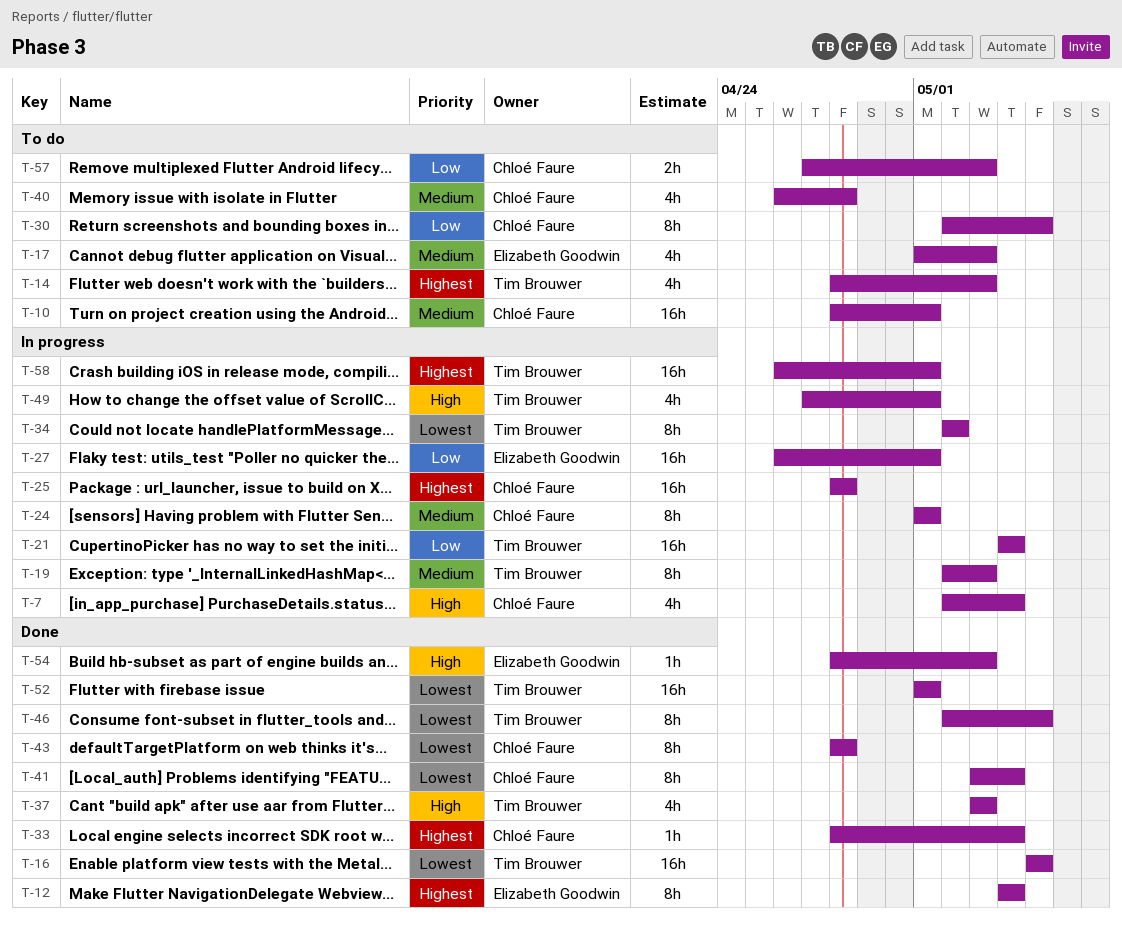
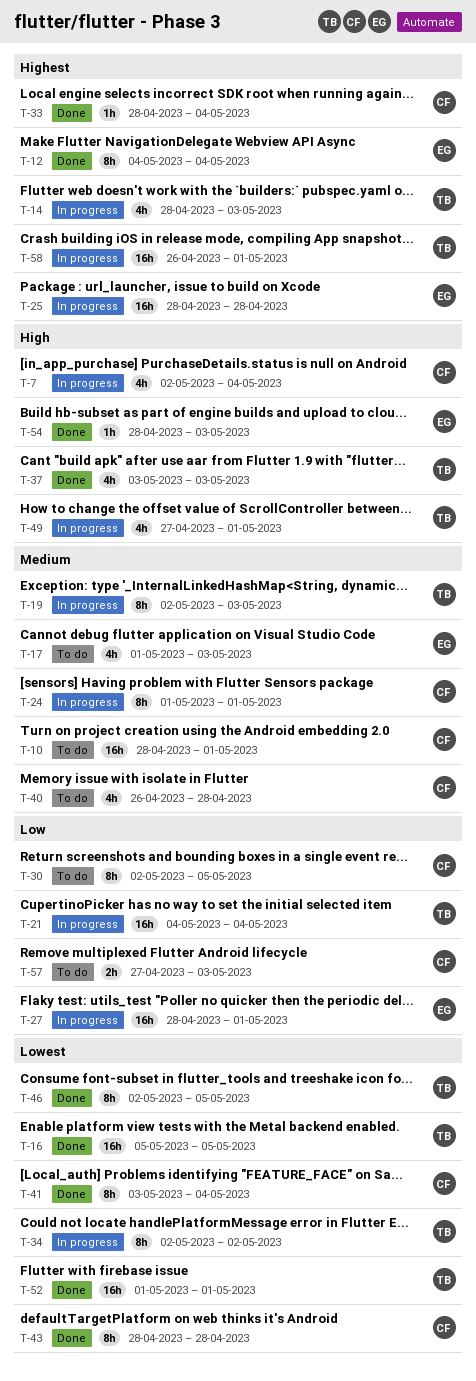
T-14, status: To do -> In progress
T-25, owner: Chloé Faure -> Elizabeth Goodwin
T-27, start: Apr 26 -> Apr 28

